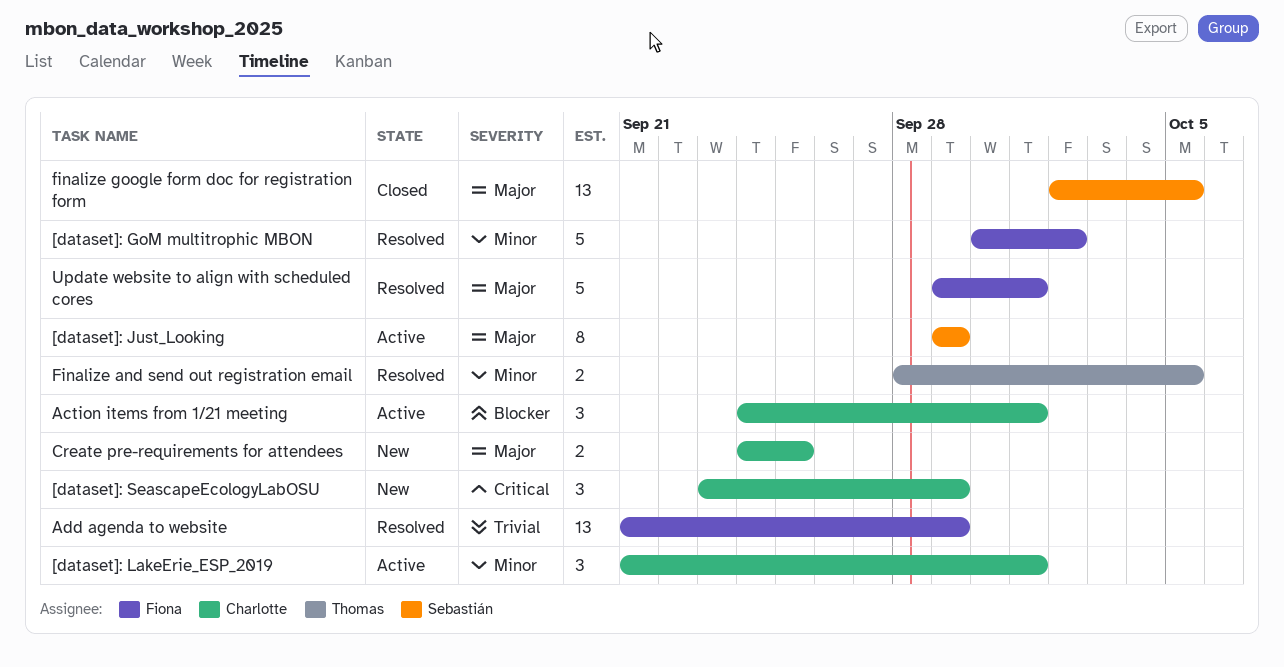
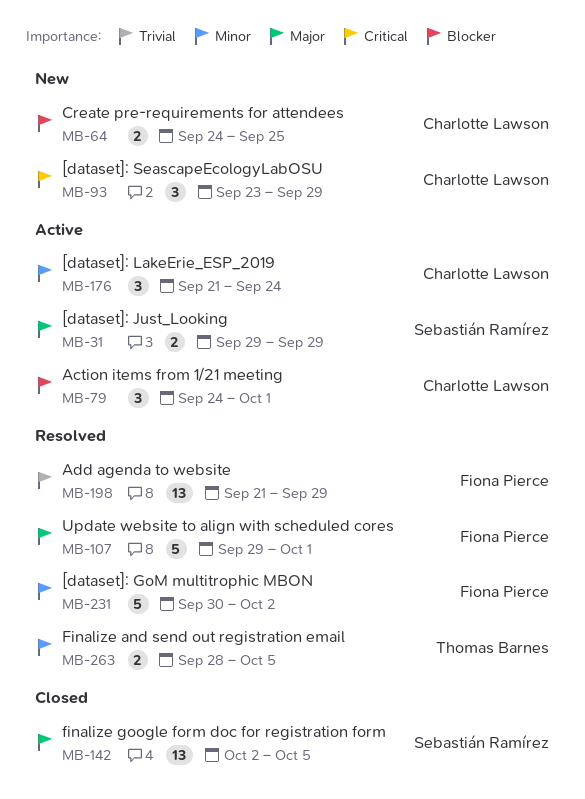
[dataset]: Just_Looking, estimate: 8 -> 2
[dataset]: LakeErie_ESP_2019, due: Oct 1 -> Sep 24
Create pre-requirements for attendees, priority: Major -> Blocker

